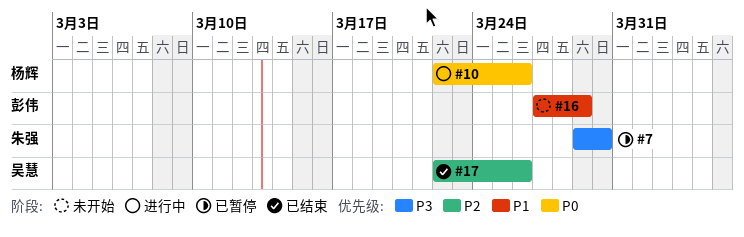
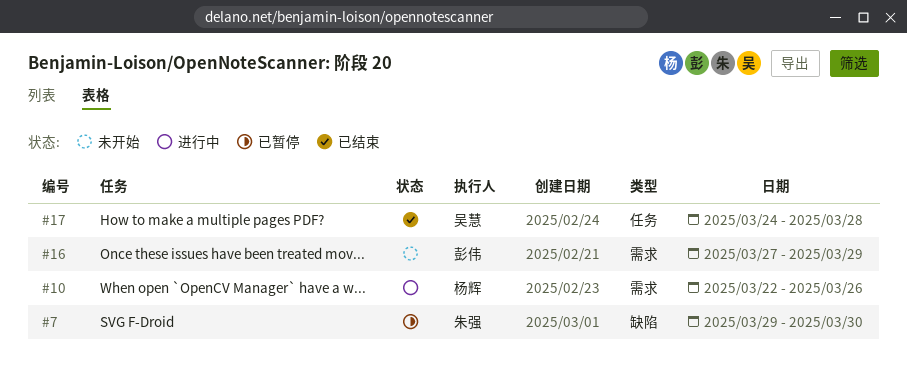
#17, start: Mar 22 -> Mar 24
#17, due: Mar 26 -> Mar 28

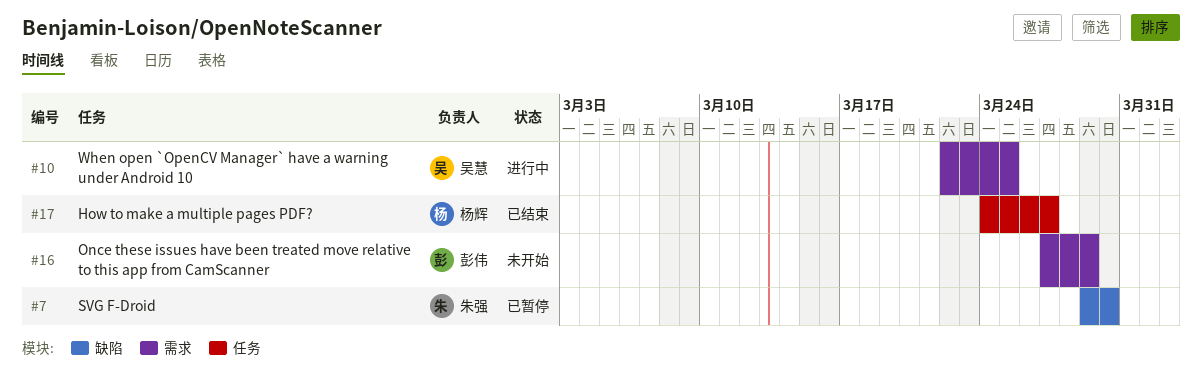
#10, owner: 杨辉 -> 吴慧
#10, due: Mar 26 -> Mar 25
#17, owner: 吴慧 -> 杨辉
#17, due: Mar 28 -> Mar 27

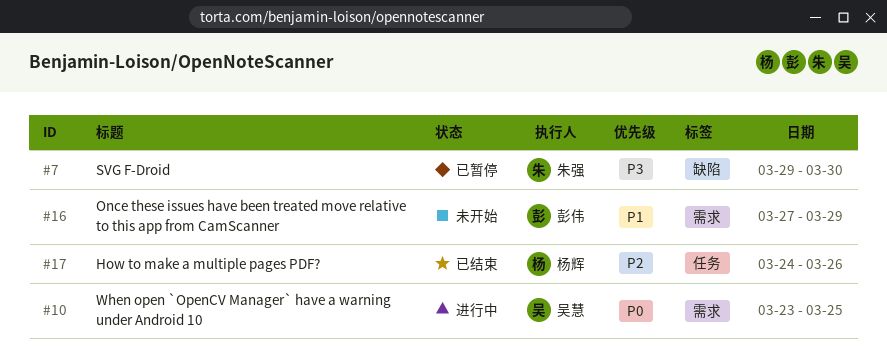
#10, start: Mar 22 -> Mar 23
#17, due: Mar 27 -> Mar 26

